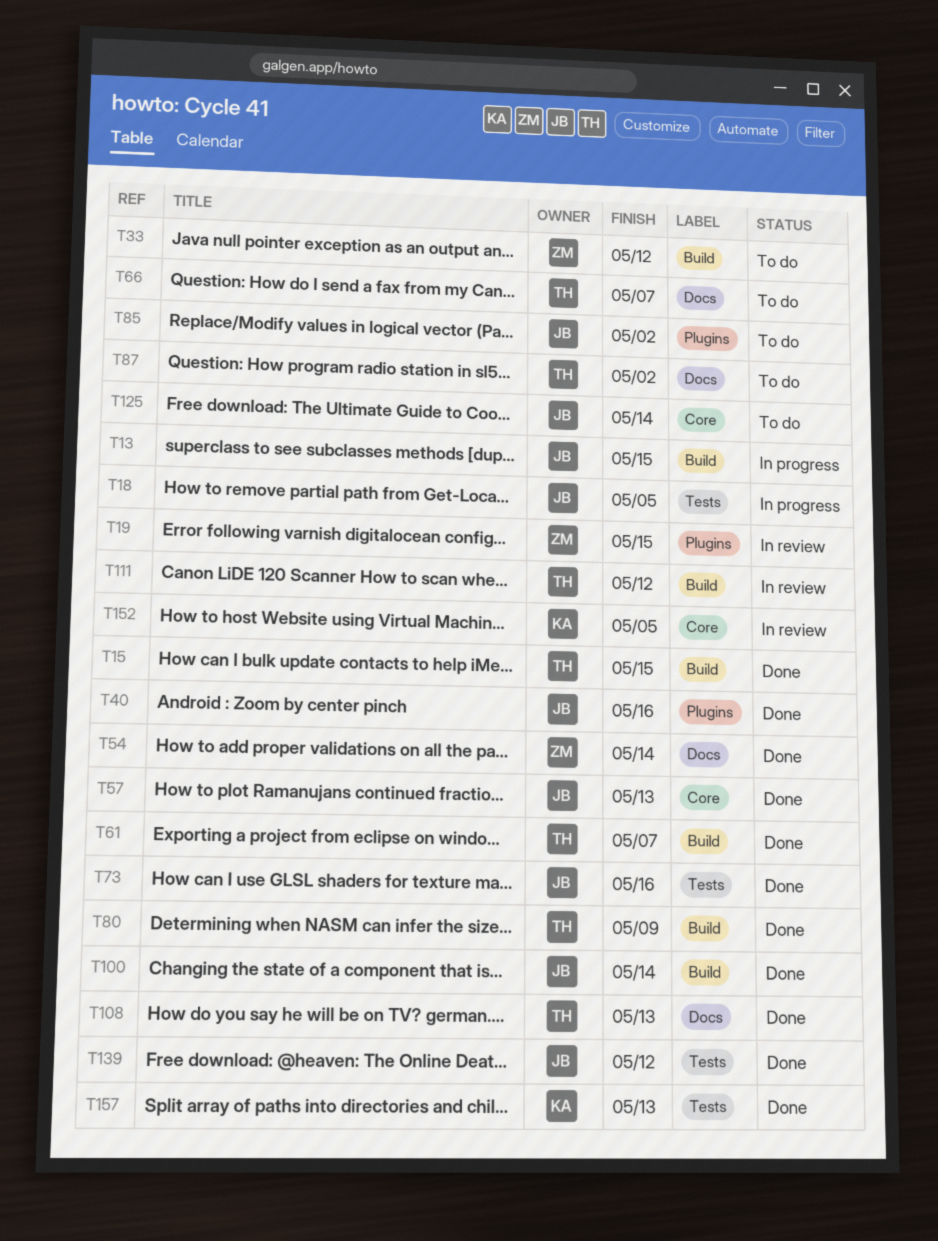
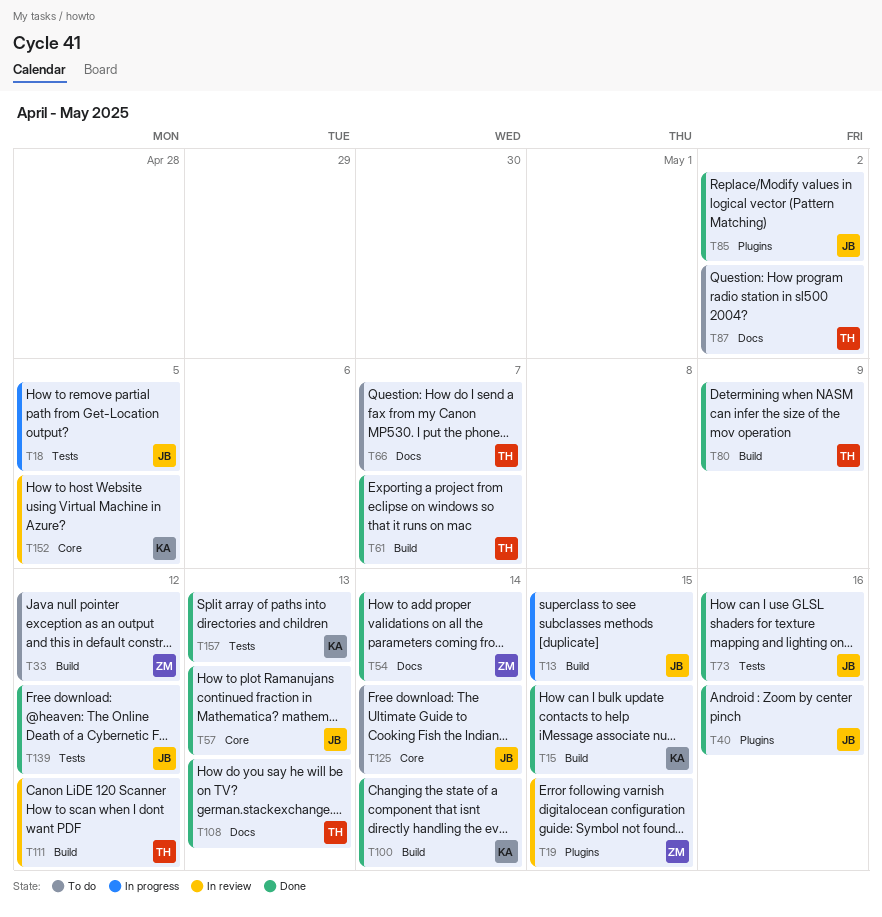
T15, owner: TH -> KA
T85, status: To do -> Done
T100, owner: JB -> KA

